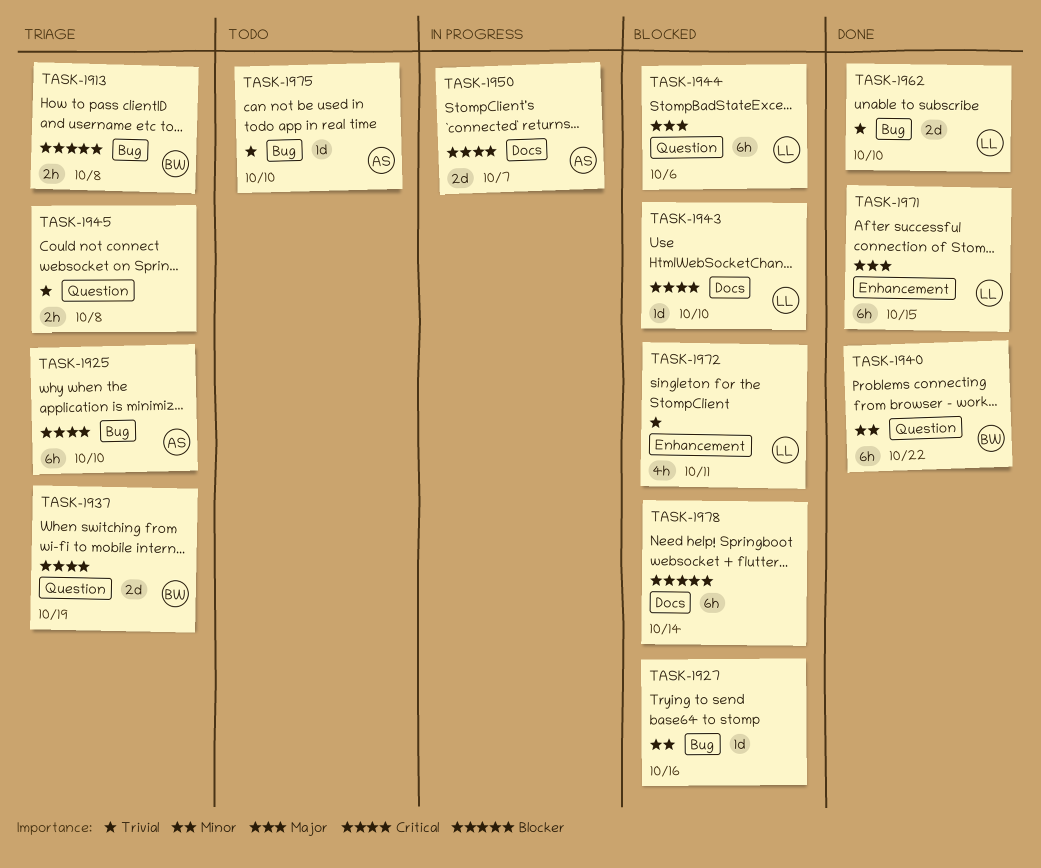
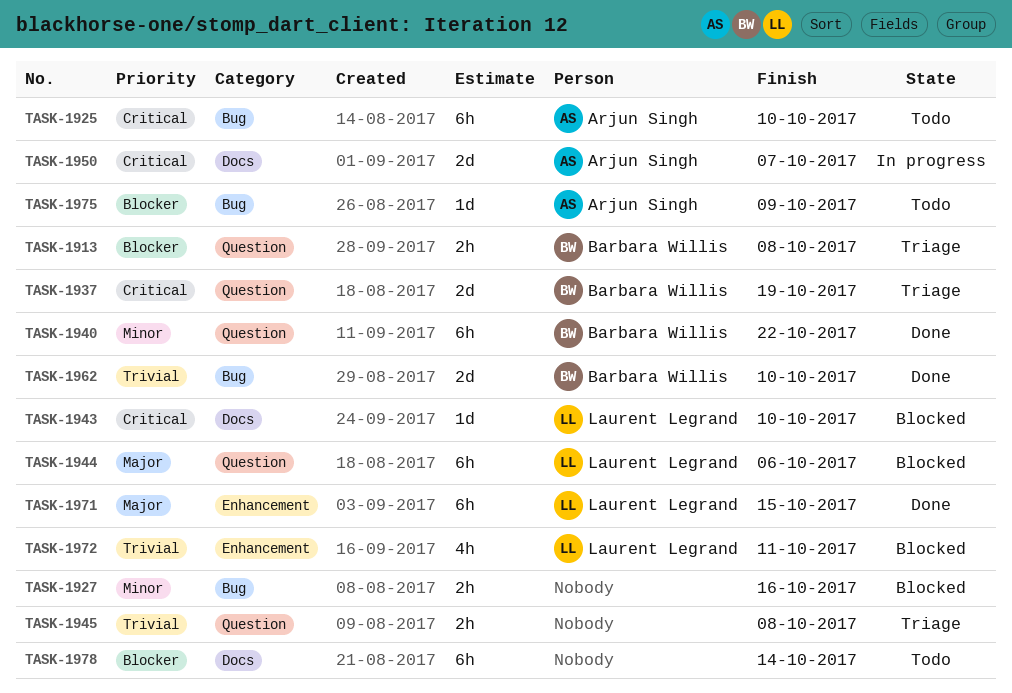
TASK-1913, label: Bug -> Question
TASK-1925, status: Triage -> Todo
TASK-1927, estimate: 1d -> 2h
TASK-1962, owner: Laurent Legrand -> Barbara Willis
TASK-1975, priority: Trivial -> Blocker
TASK-1975, due: Oct 10 -> Oct 9
TASK-1978, status: Blocked -> Todo

